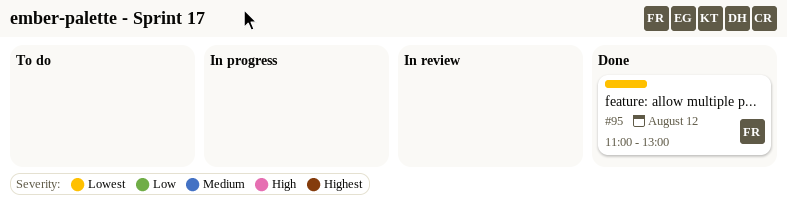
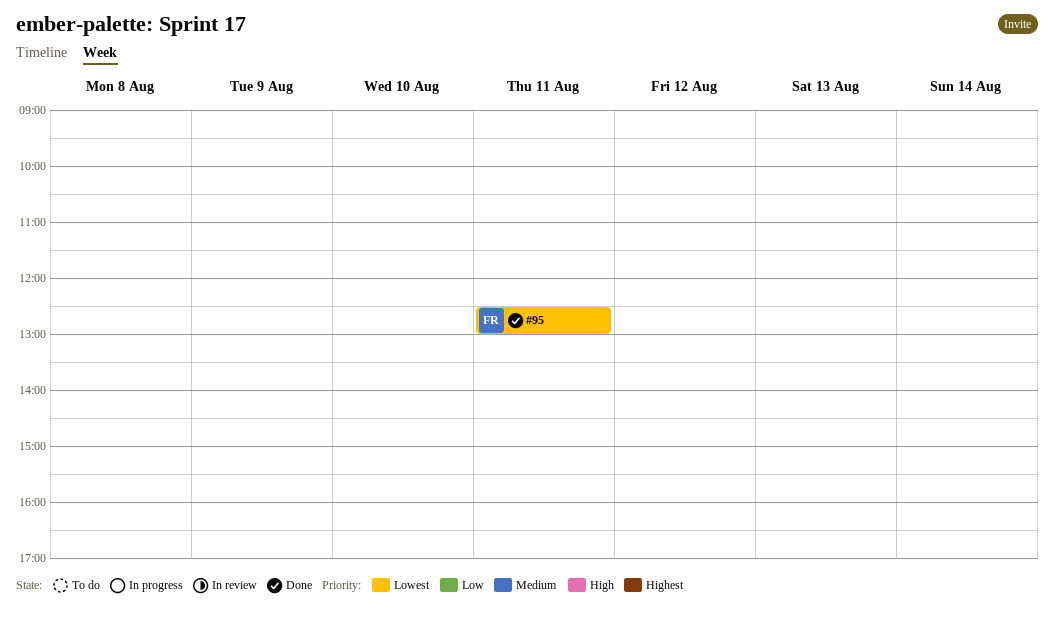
#95, day: Aug 12 -> Aug 11
#95, begins: 11:00 -> 12:30

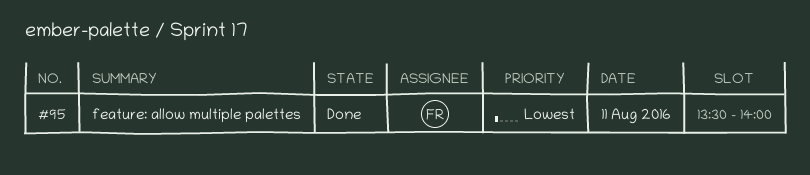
#95, begins: 12:30 -> 13:30
#95, ends: 13:00 -> 14:00

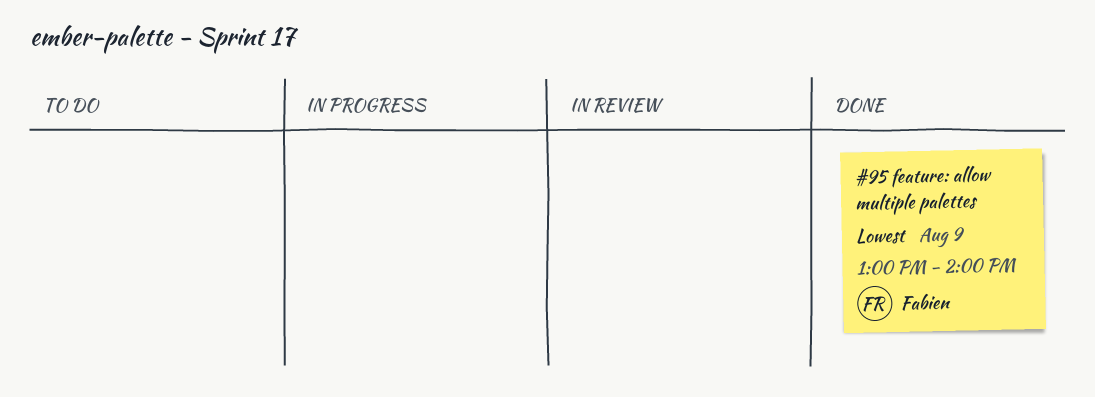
#95, day: Aug 11 -> Aug 9
#95, begins: 13:30 -> 13:00

